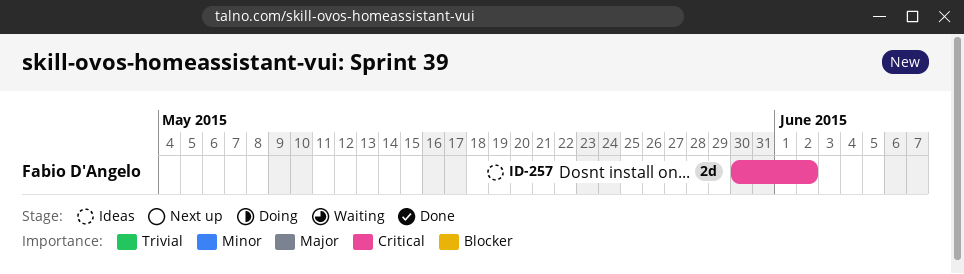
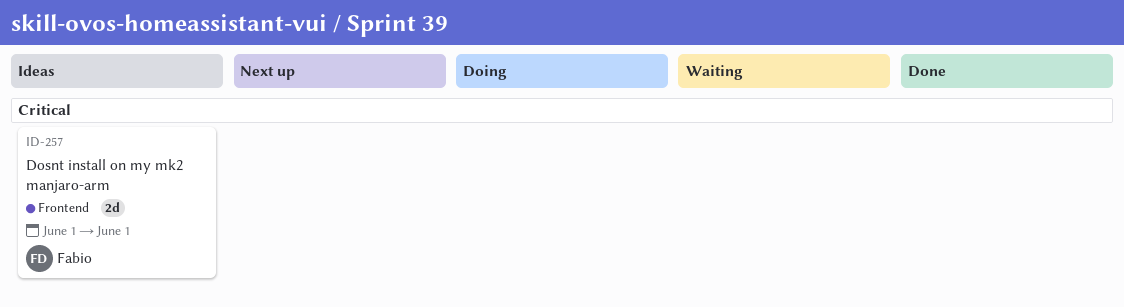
ID-257, start: May 30 -> Jun 1
ID-257, due: Jun 2 -> Jun 1

